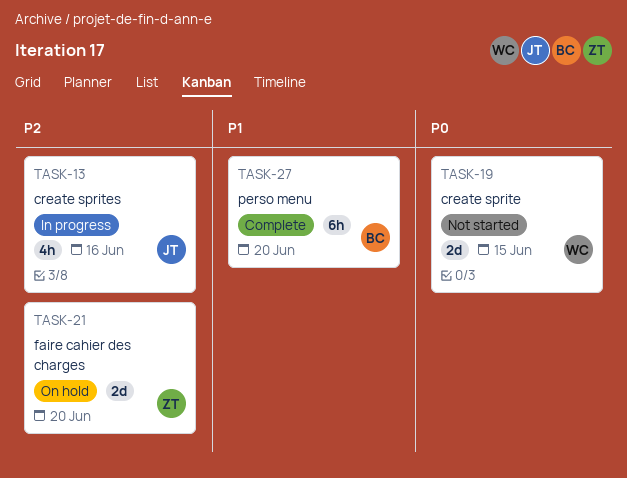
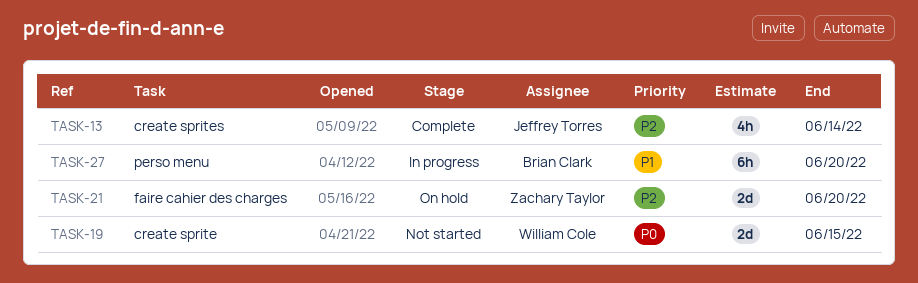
TASK-13, status: In progress -> Complete
TASK-13, due: Jun 16 -> Jun 14
TASK-27, status: Complete -> In progress

